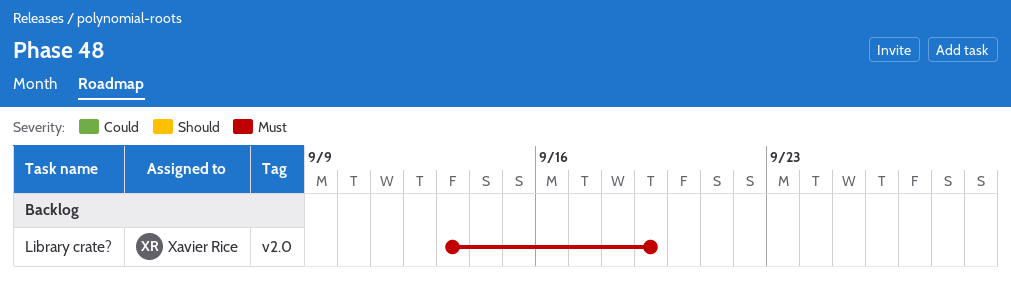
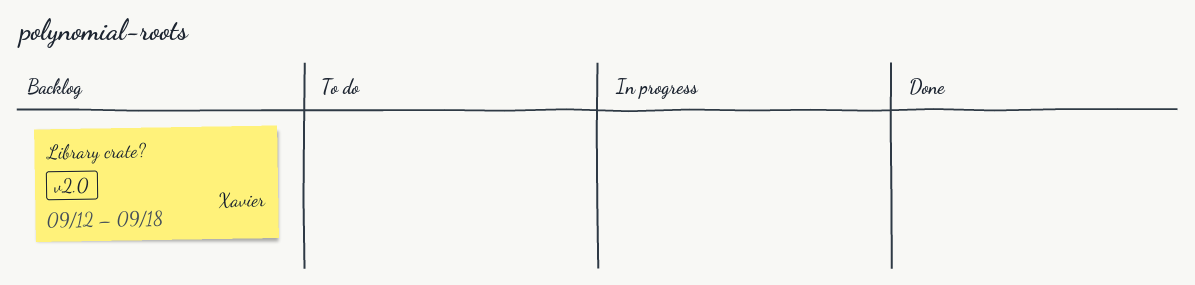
Library crate?, start: Sep 13 -> Sep 12
Library crate?, due: Sep 19 -> Sep 18

